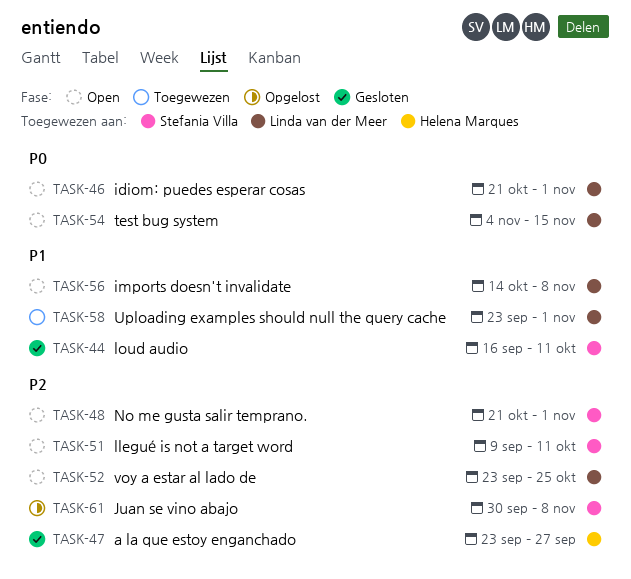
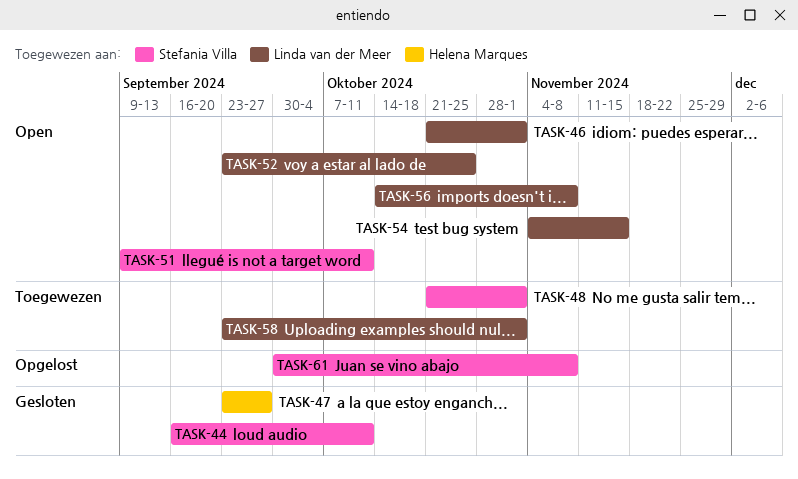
TASK-48, status: Open -> Toegewezen

